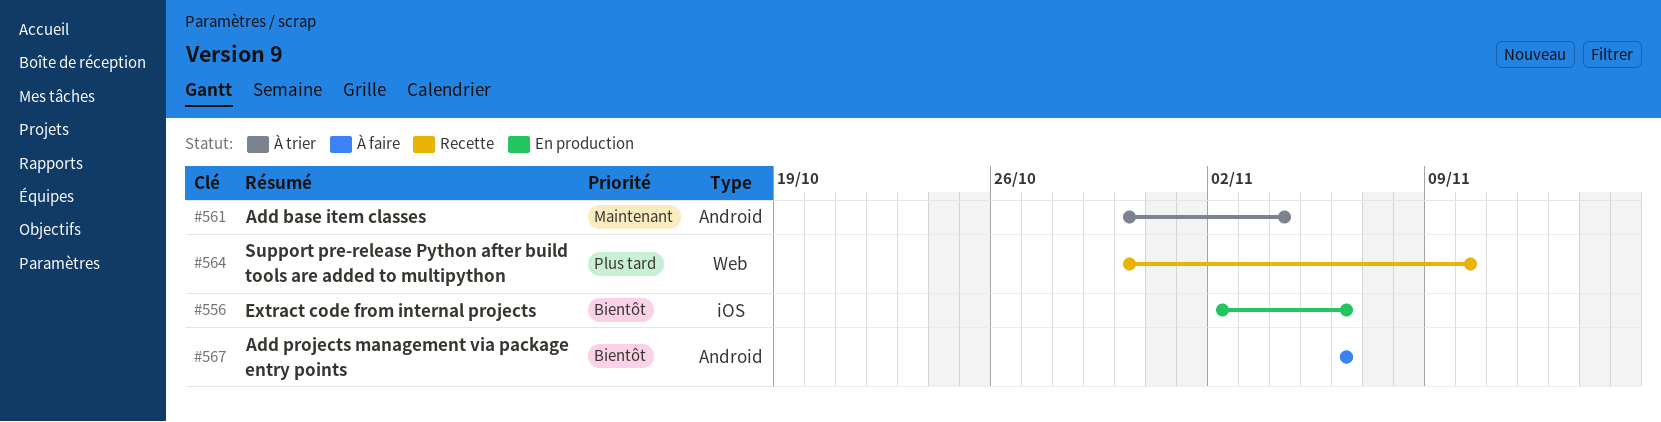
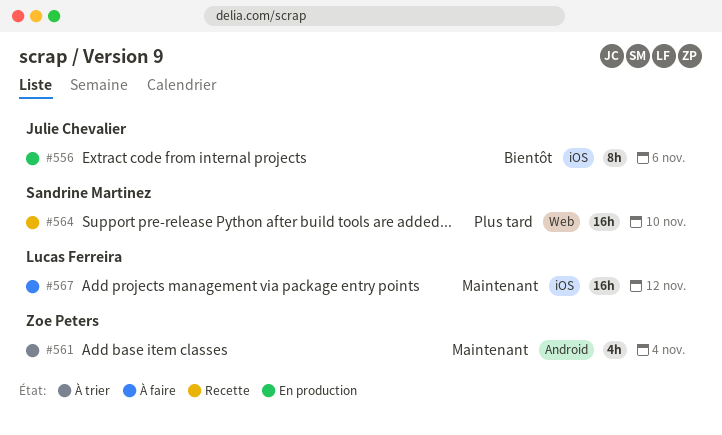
#567, priority: Bientôt -> Maintenant
#567, label: Android -> iOS
#567, due: Nov 6 -> Nov 12

